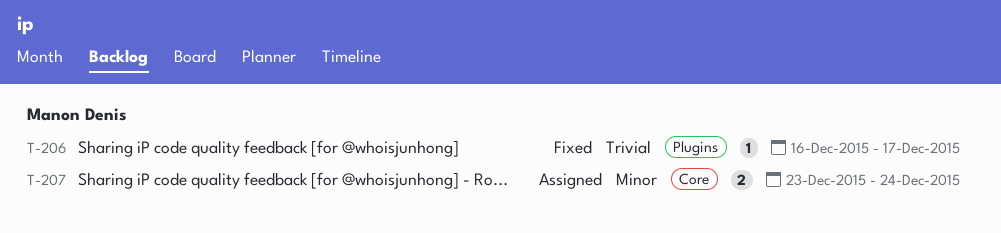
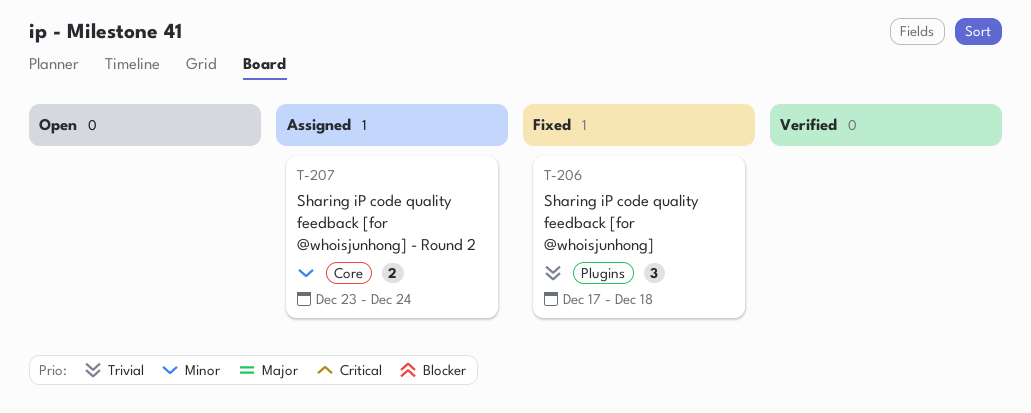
T-206, estimate: 1 -> 3
T-206, start: Dec 16 -> Dec 17
T-206, due: Dec 17 -> Dec 18

